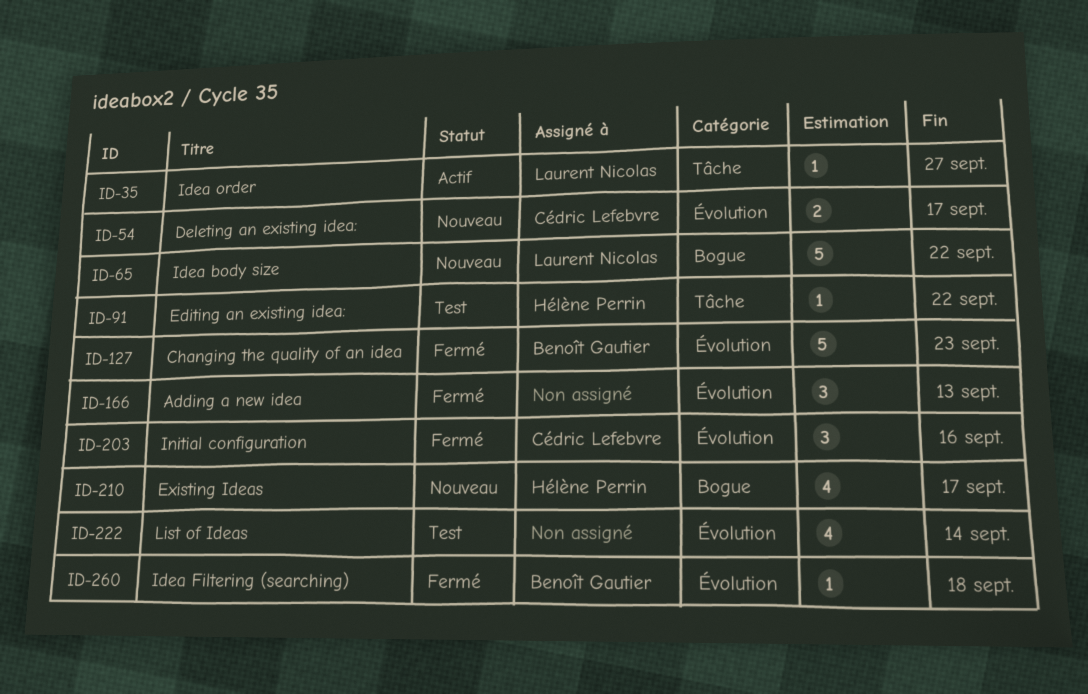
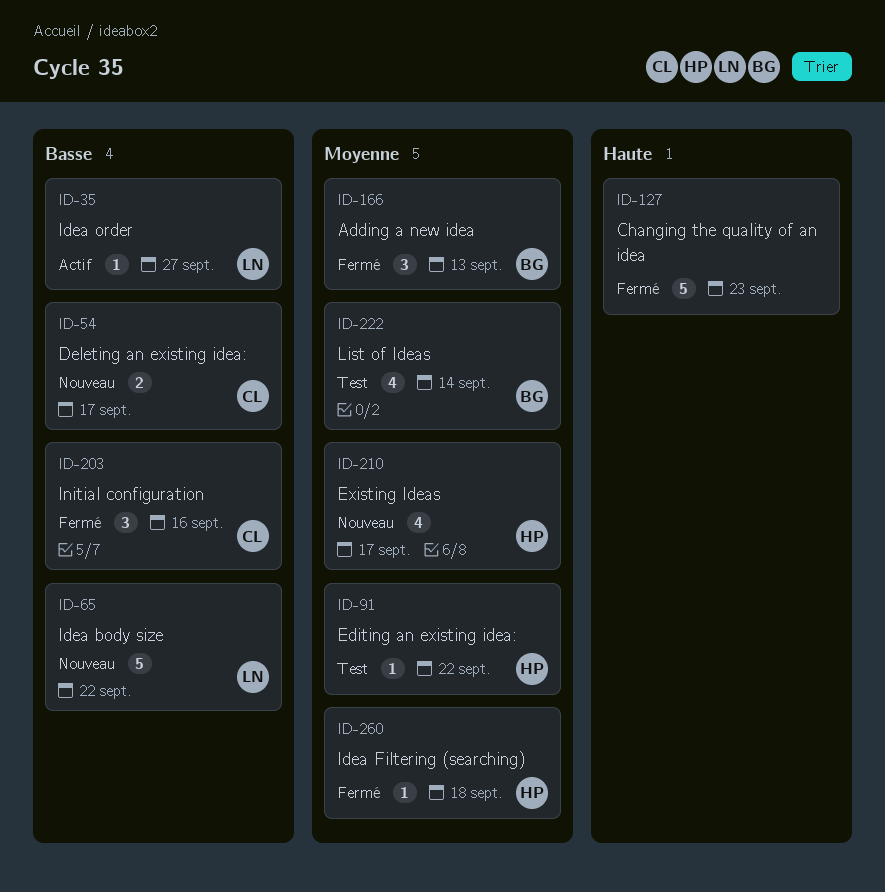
ID-127, owner: Benoît Gautier -> none
ID-166, owner: none -> Benoît Gautier
ID-222, owner: none -> Benoît Gautier
ID-260, owner: Benoît Gautier -> Hélène Perrin

